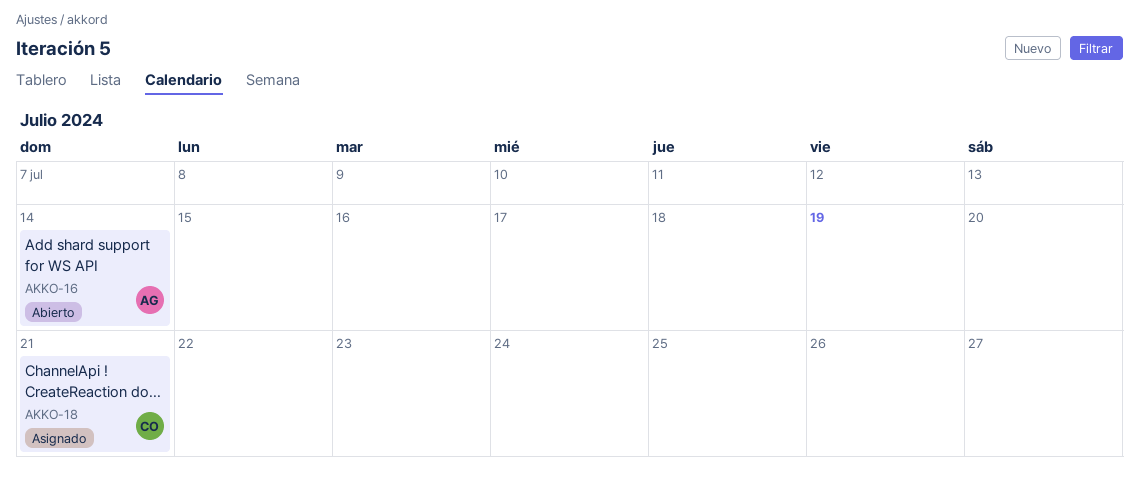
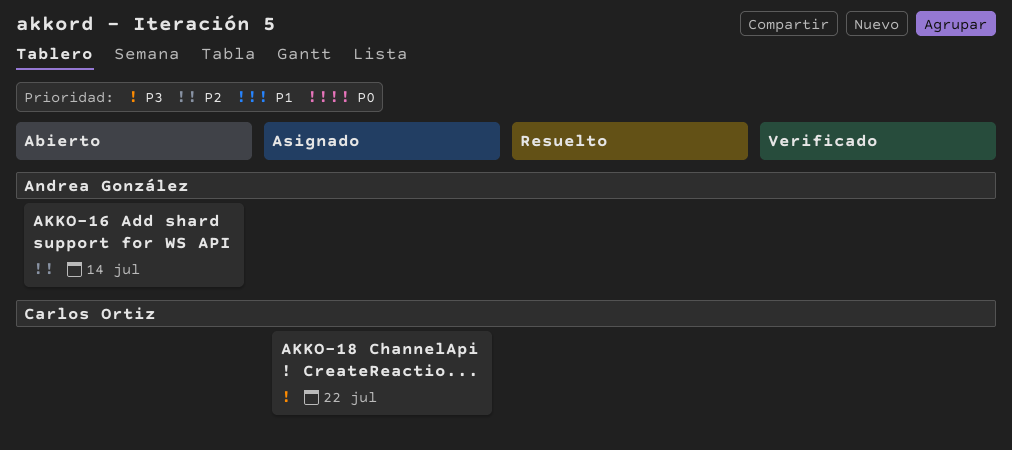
AKKO-18, due: Jul 21 -> Jul 22

